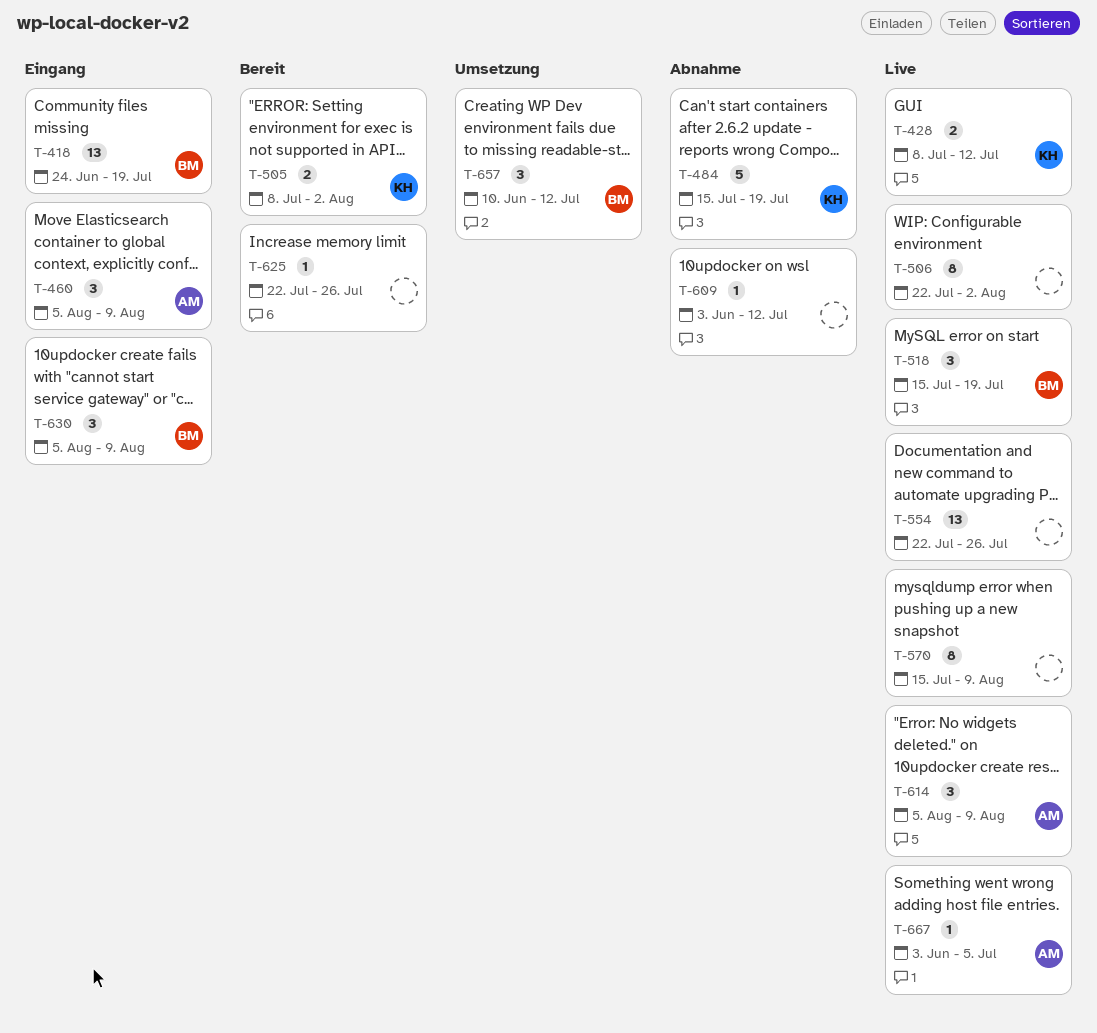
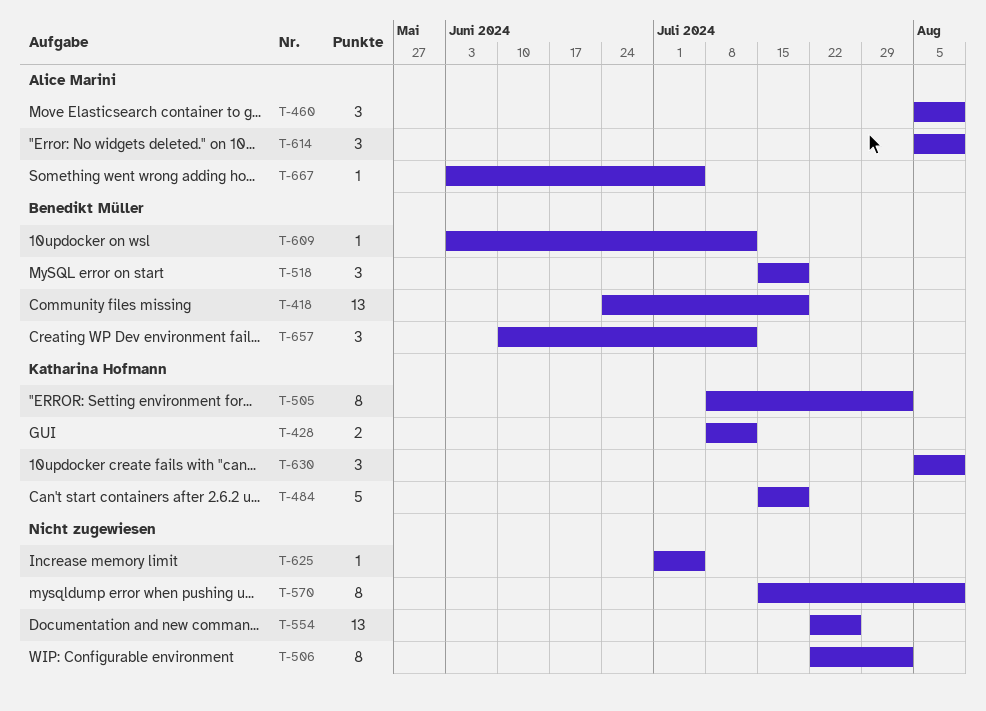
T-505, estimate: 2 -> 8
T-609, owner: none -> Benedikt Müller
T-625, start: Jul 22 -> Jul 1
T-625, due: Jul 26 -> Jul 5
T-630, owner: Benedikt Müller -> Katharina Hofmann

